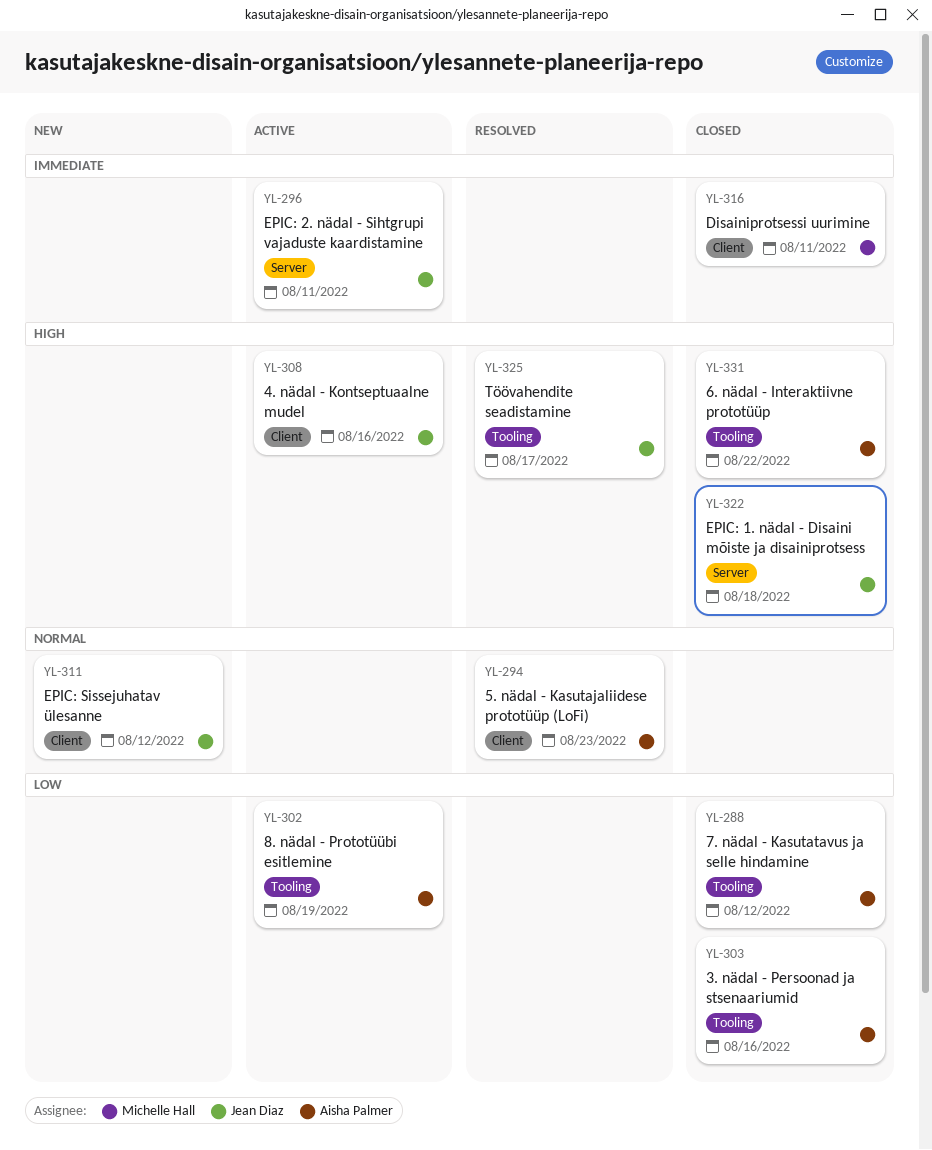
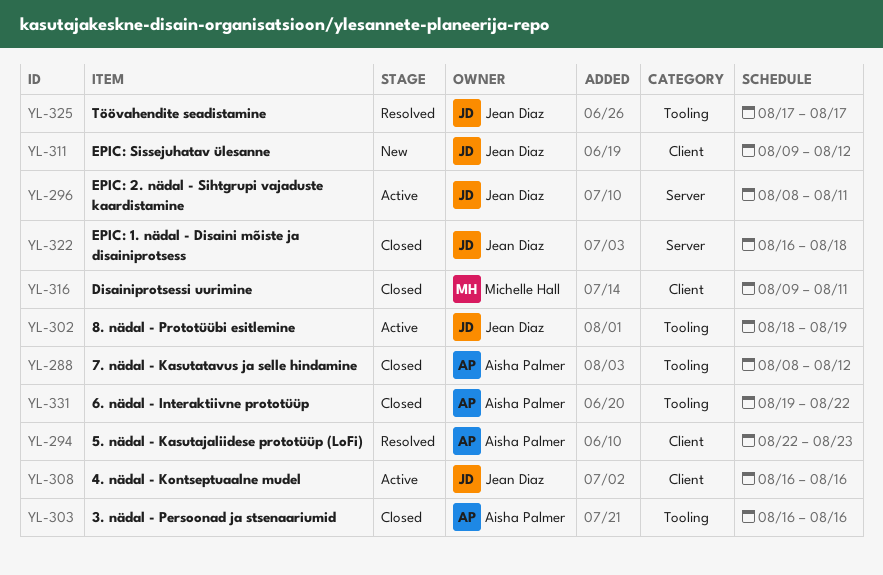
YL-302, owner: Aisha Palmer -> Jean Diaz

